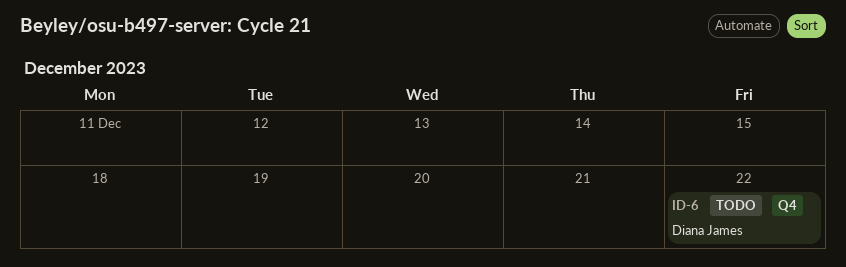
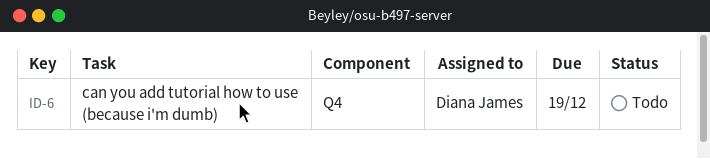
ID-6, due: Dec 22 -> Dec 19

